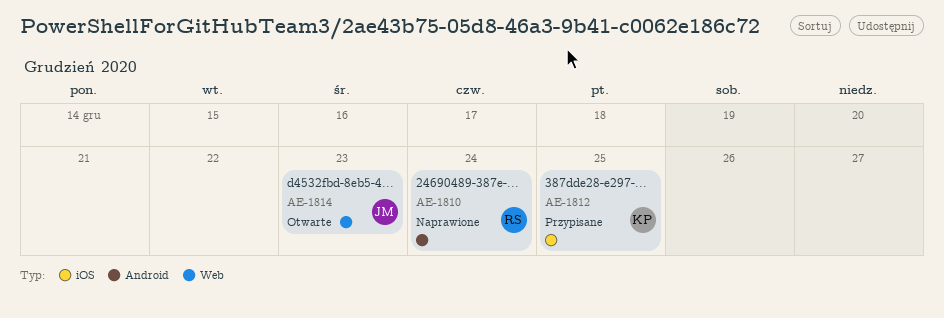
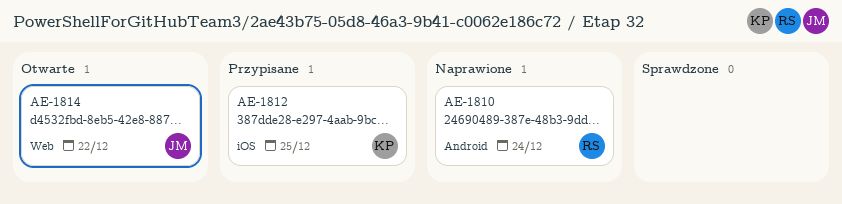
AE-1814, due: Dec 23 -> Dec 22

